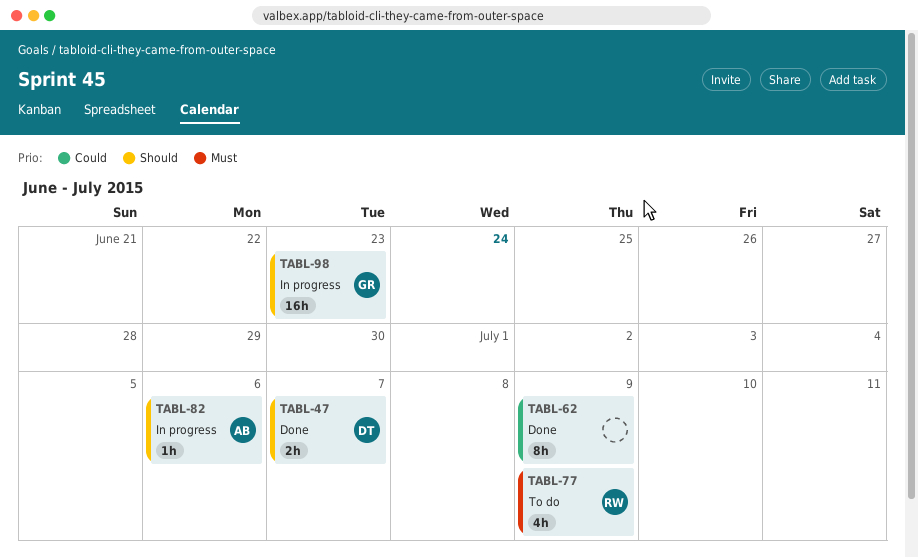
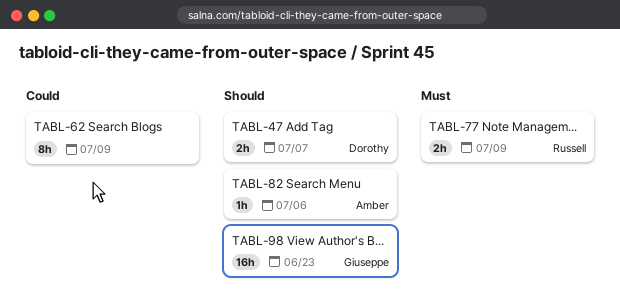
TABL-77, estimate: 4h -> 2h

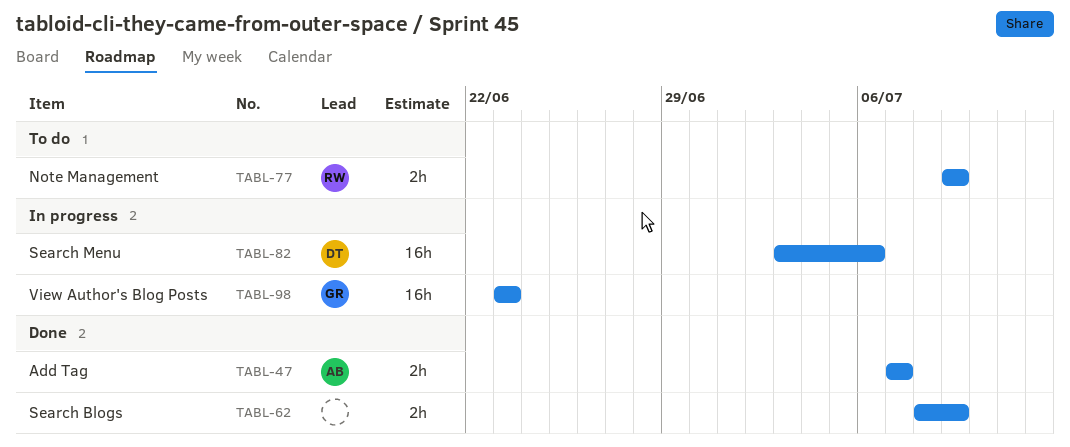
TABL-47, owner: Dorothy -> Amber
TABL-62, estimate: 8h -> 2h
TABL-82, owner: Amber -> Dorothy
TABL-82, estimate: 1h -> 16h

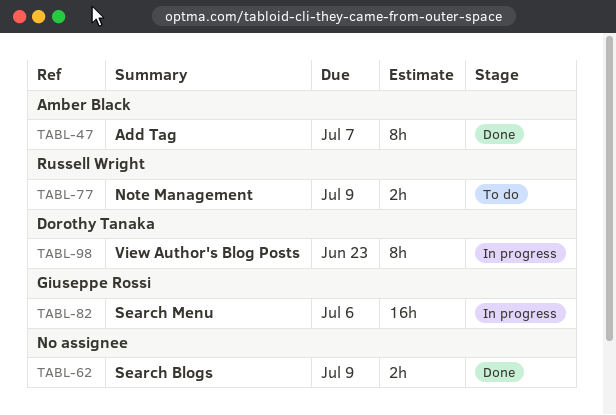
TABL-47, estimate: 2h -> 8h
TABL-82, owner: Dorothy Tanaka -> Giuseppe Rossi
TABL-98, owner: Giuseppe Rossi -> Dorothy Tanaka
TABL-98, estimate: 16h -> 8h

